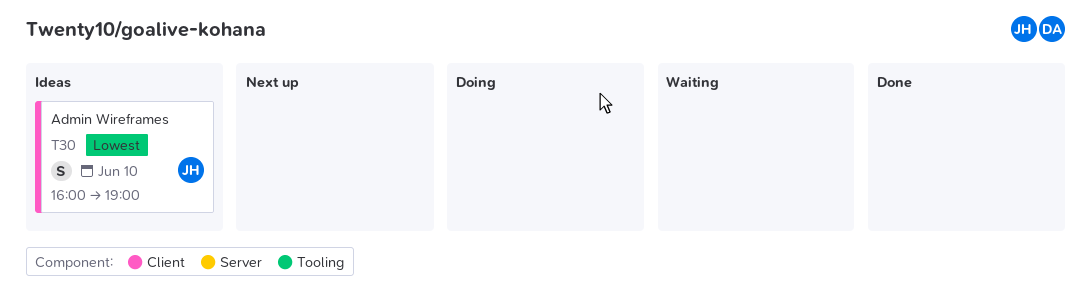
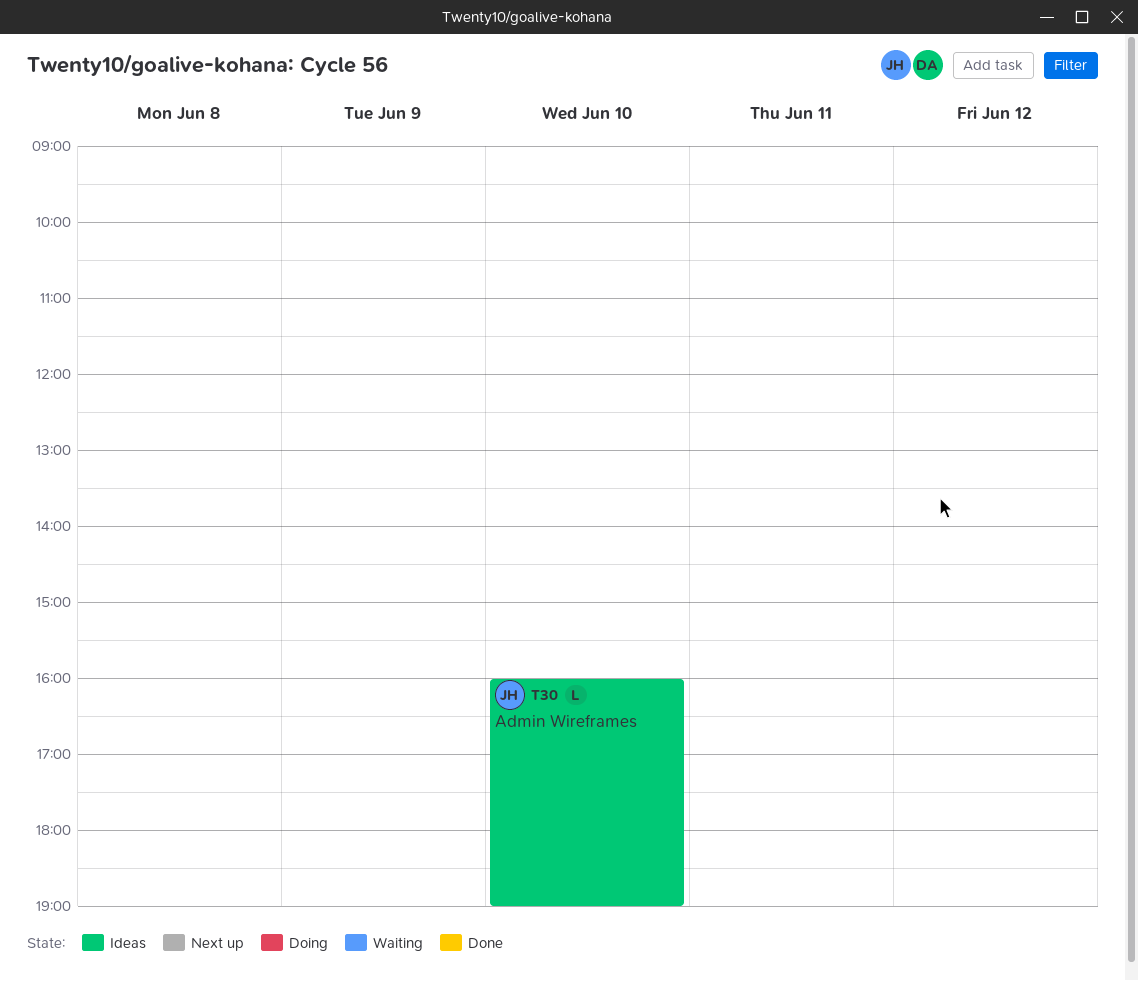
T30, estimate: S -> L

